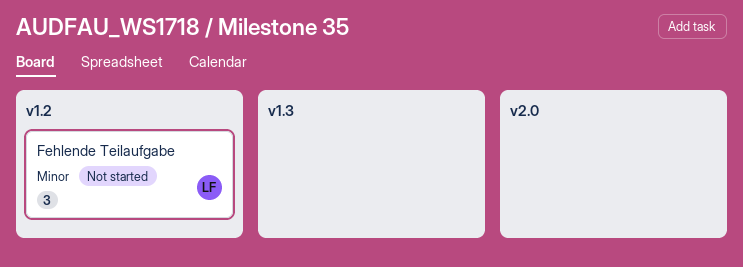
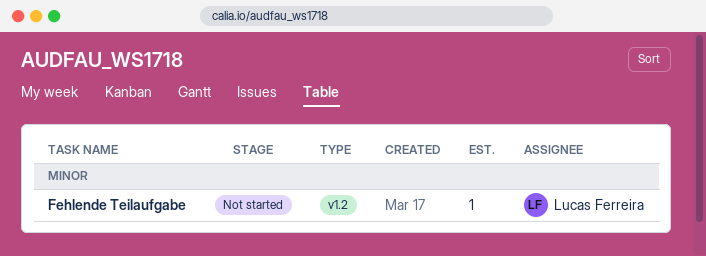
Fehlende Teilaufgabe, estimate: 3 -> 1

